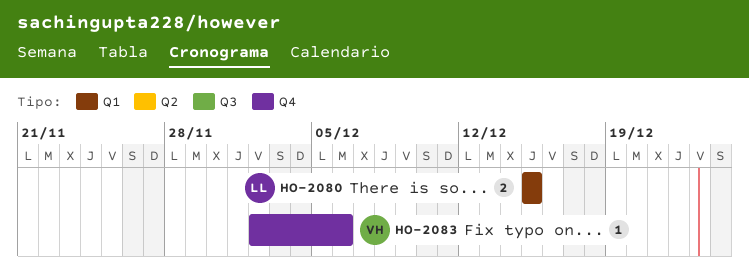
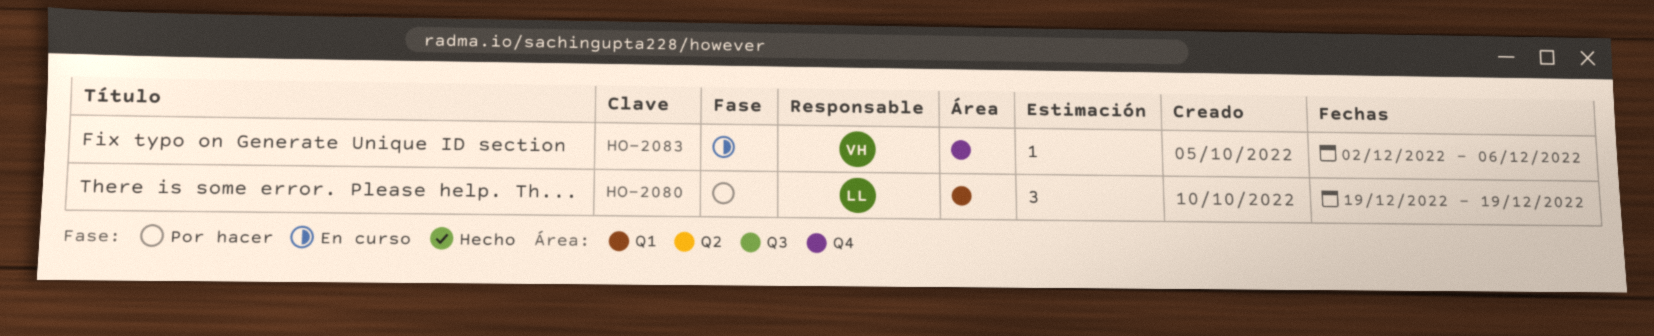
HO-2080, estimate: 2 -> 3
HO-2080, start: Dec 15 -> Dec 19
HO-2080, due: Dec 15 -> Dec 19

